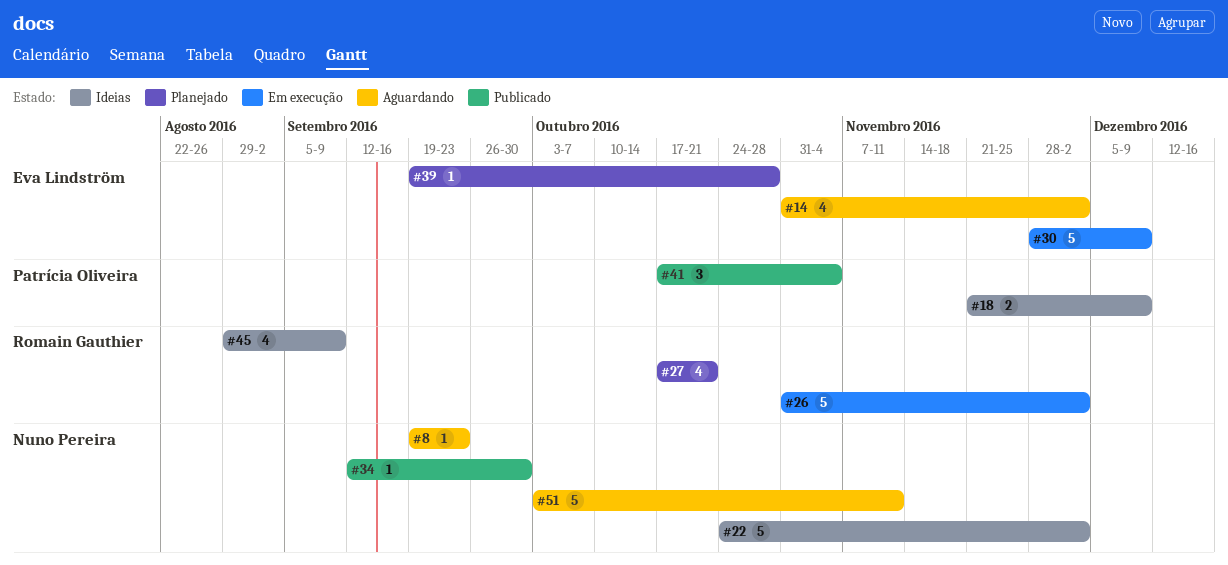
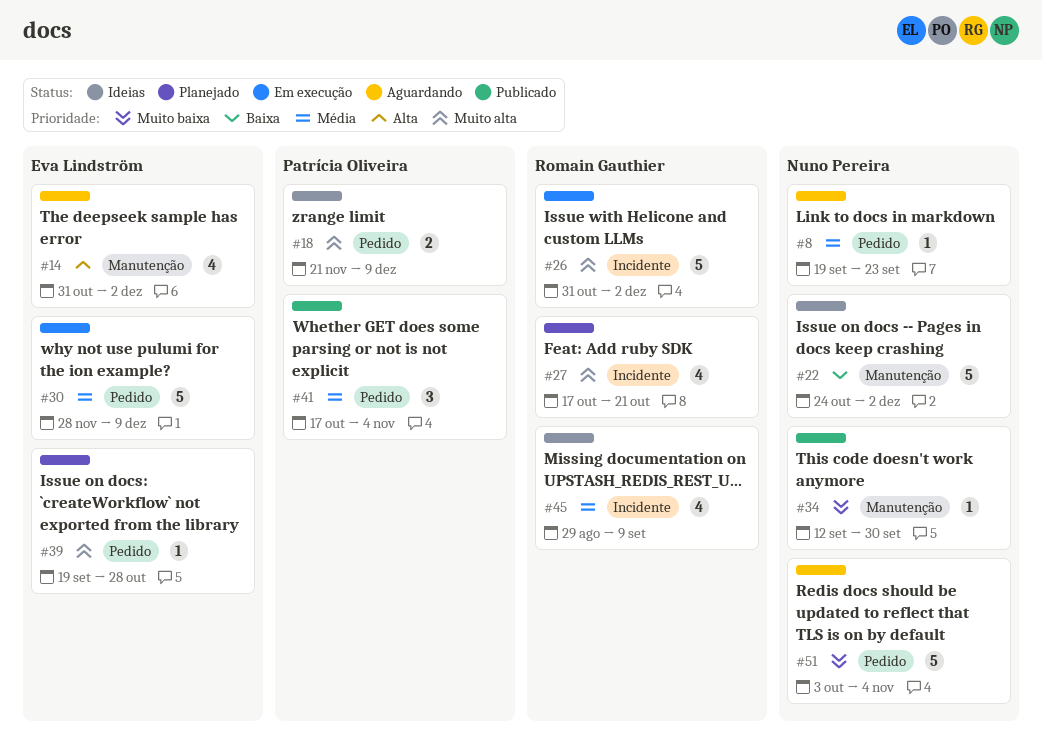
#51, due: Nov 11 -> Nov 4

